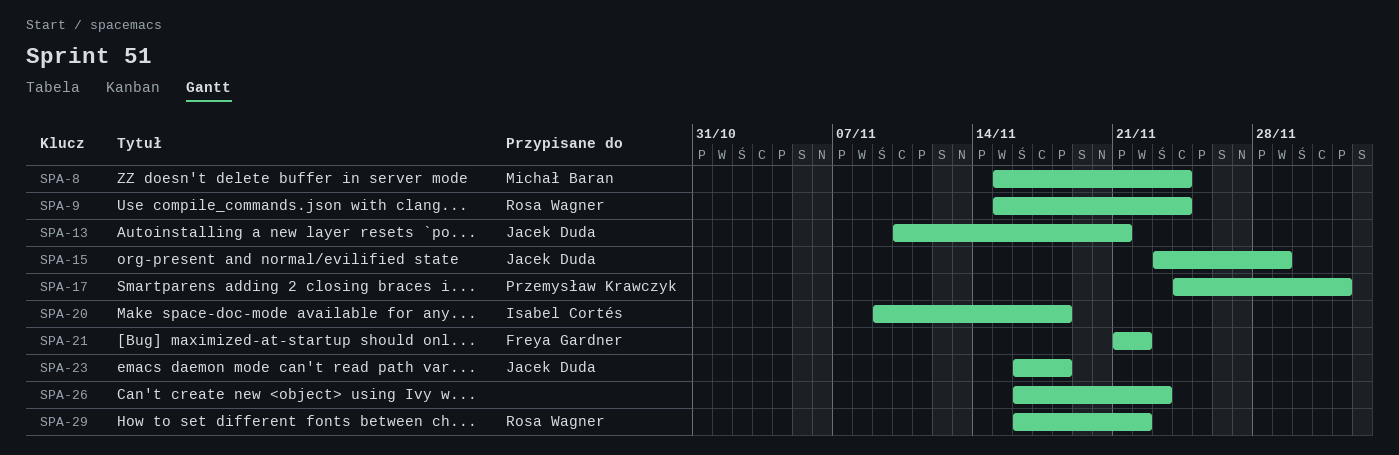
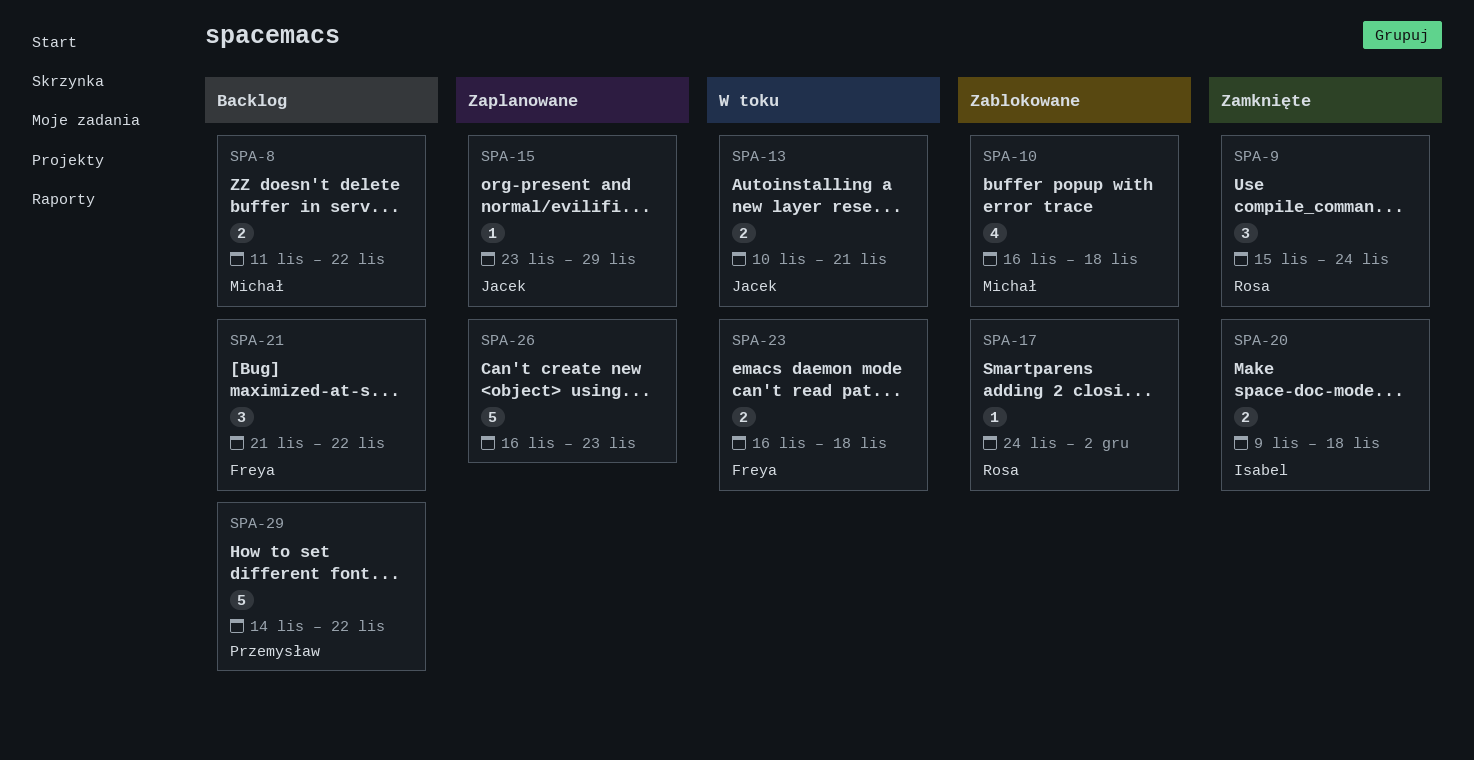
SPA-8, start: Nov 15 -> Nov 11
SPA-8, due: Nov 24 -> Nov 22
SPA-10: none -> present
SPA-17, owner: Przemysław Krawczyk -> Rosa Wagner
SPA-23, owner: Jacek Duda -> Freya Gardner
SPA-29, owner: Rosa Wagner -> Przemysław Krawczyk
SPA-29, start: Nov 16 -> Nov 14

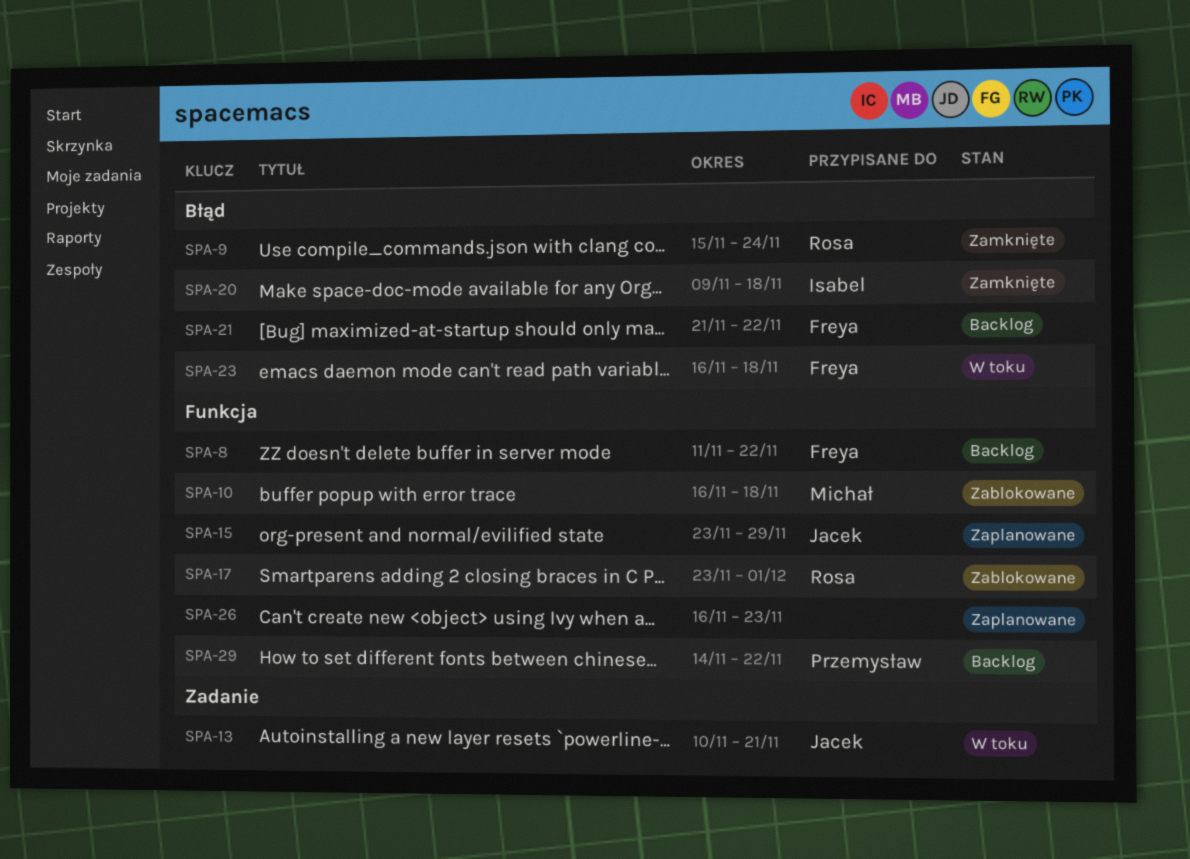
SPA-8, owner: Michał -> Freya
SPA-17, start: Nov 24 -> Nov 23
SPA-17, due: Dec 2 -> Dec 1

